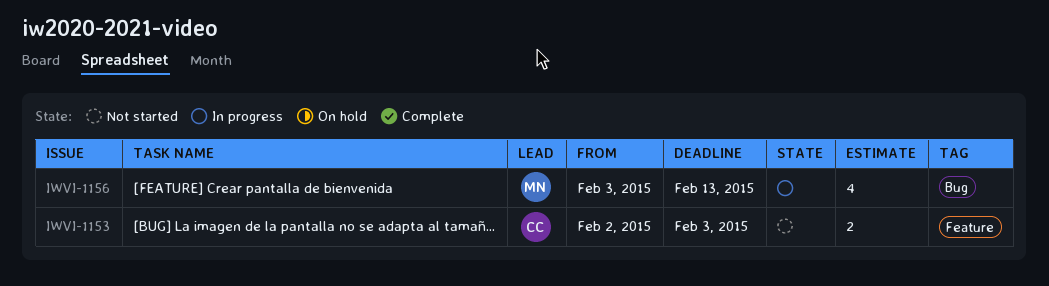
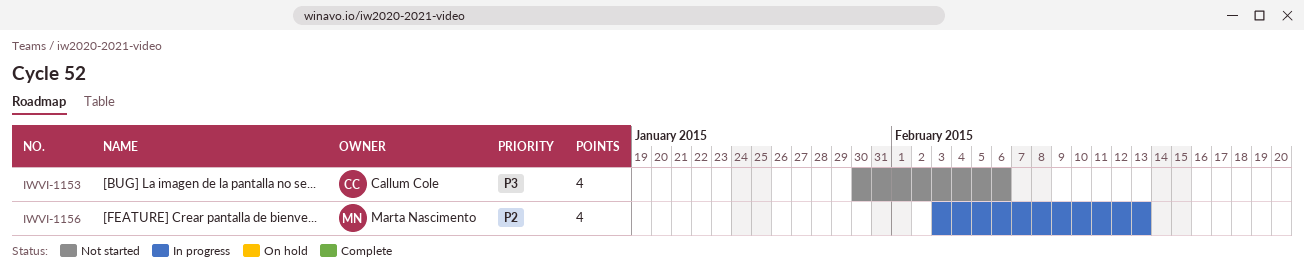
IWVI-1153, estimate: 2 -> 4
IWVI-1153, start: Feb 2 -> Jan 30
IWVI-1153, due: Feb 3 -> Feb 6

